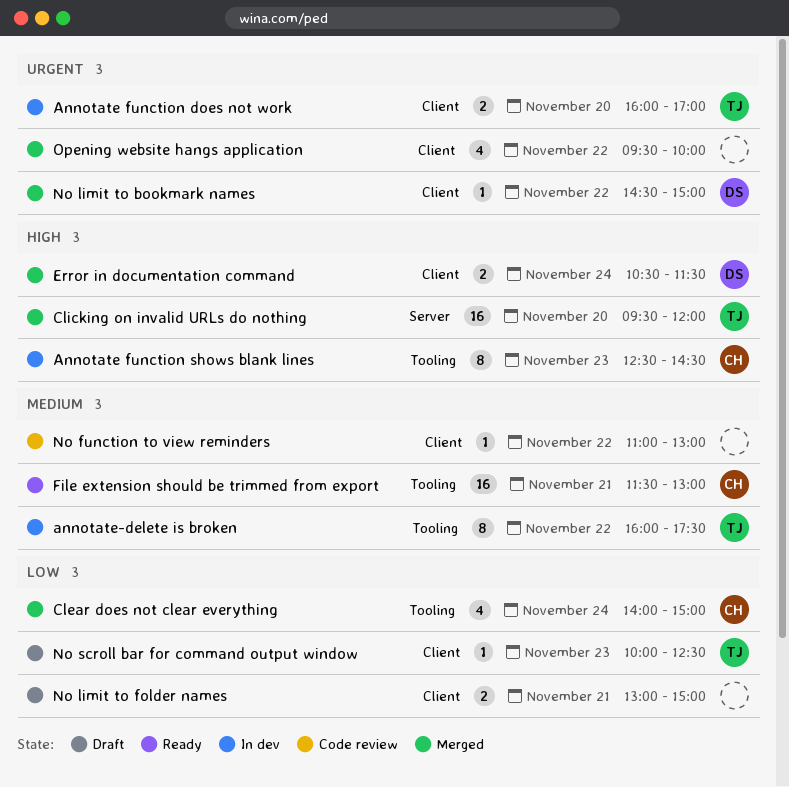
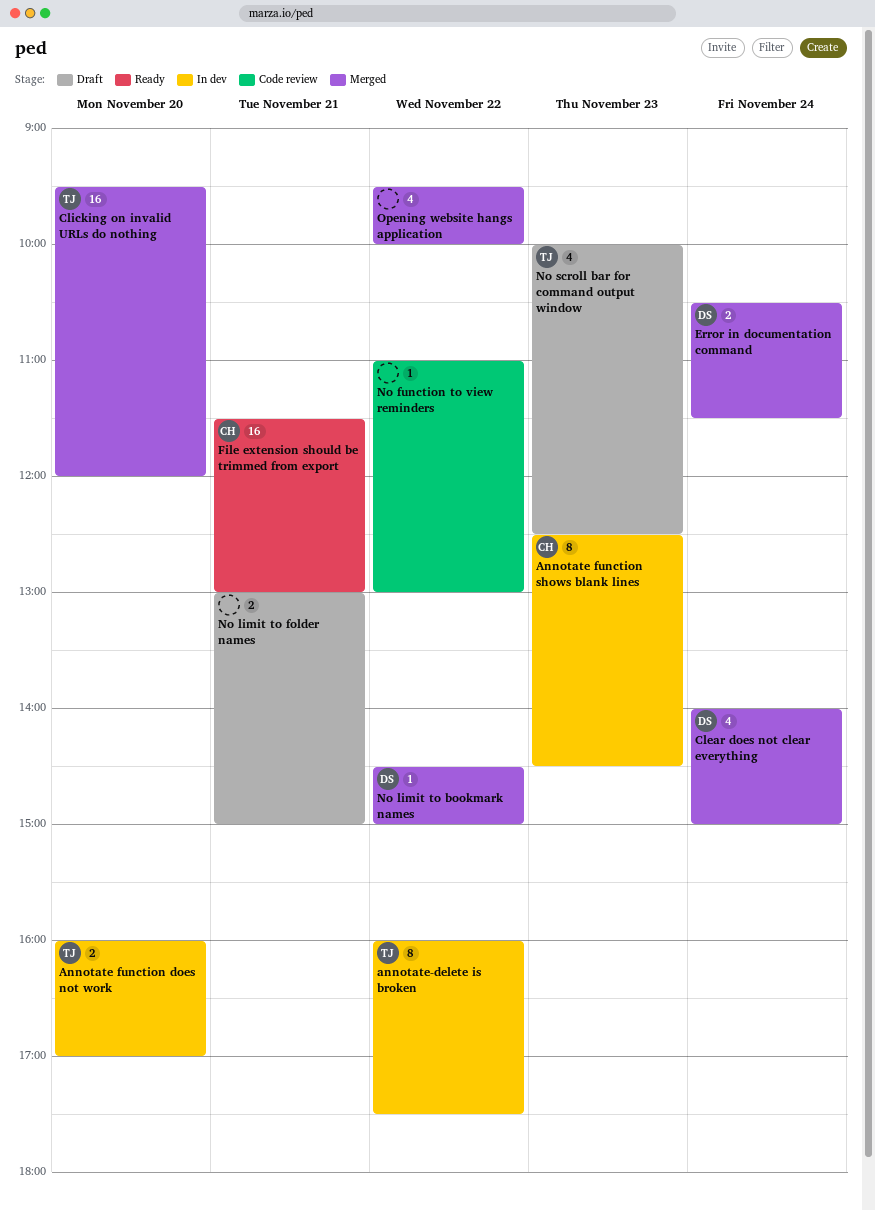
Clear does not clear everything, owner: CH -> DS
No scroll bar for command output window, estimate: 1 -> 4

